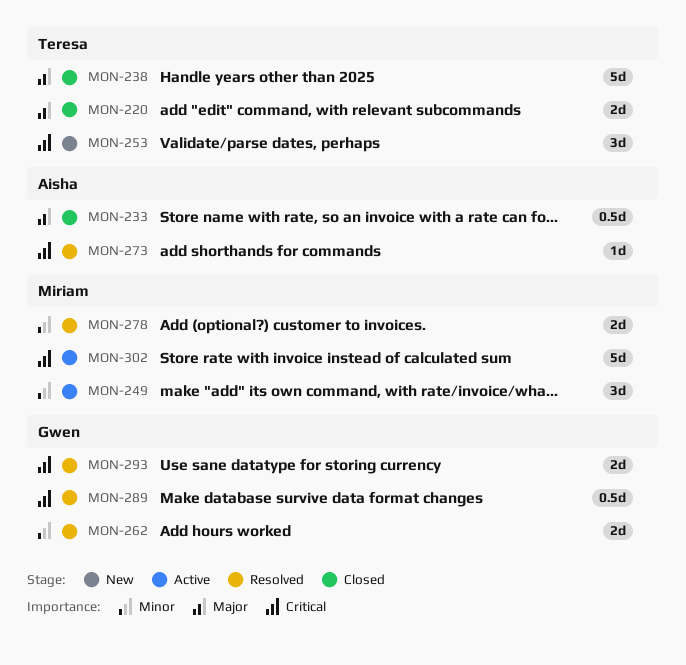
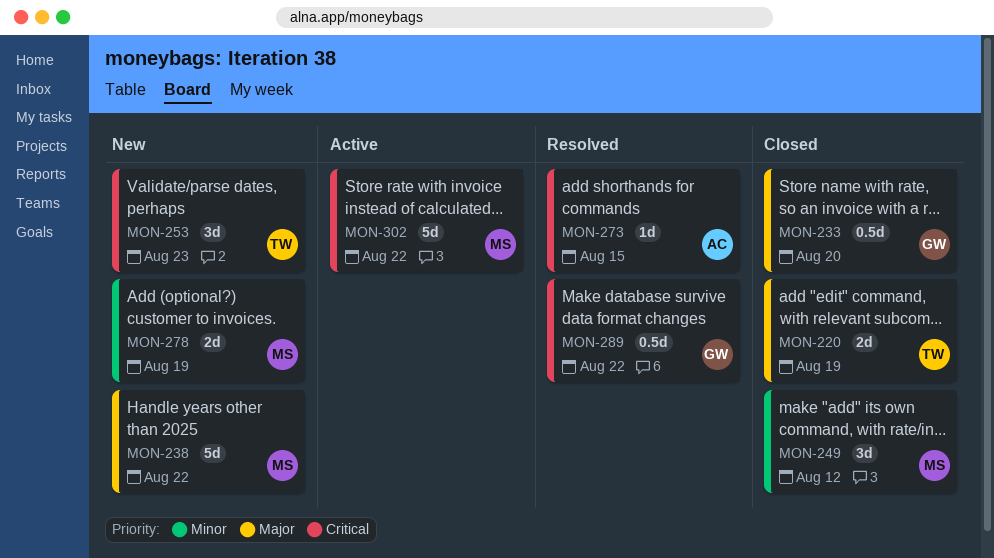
MON-233, owner: Aisha -> Gwen
MON-238, status: Closed -> New
MON-238, owner: Teresa -> Miriam
MON-249, status: Active -> Closed
MON-262: present -> none
MON-278, status: Resolved -> New
MON-293: present -> none

